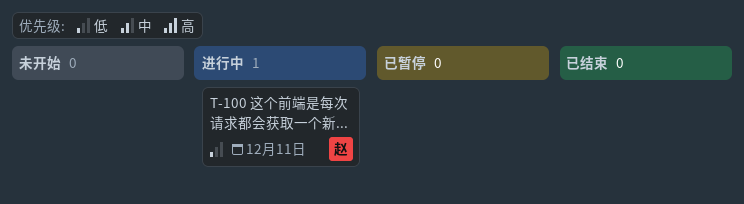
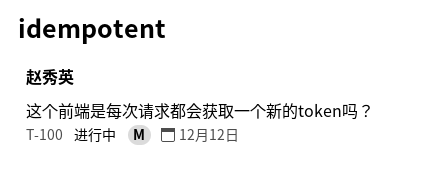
T-100, due: Dec 11 -> Dec 12

